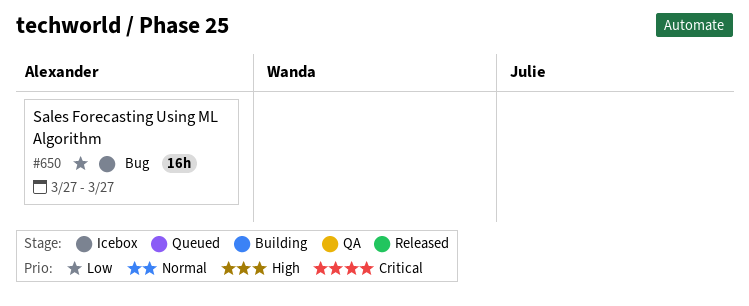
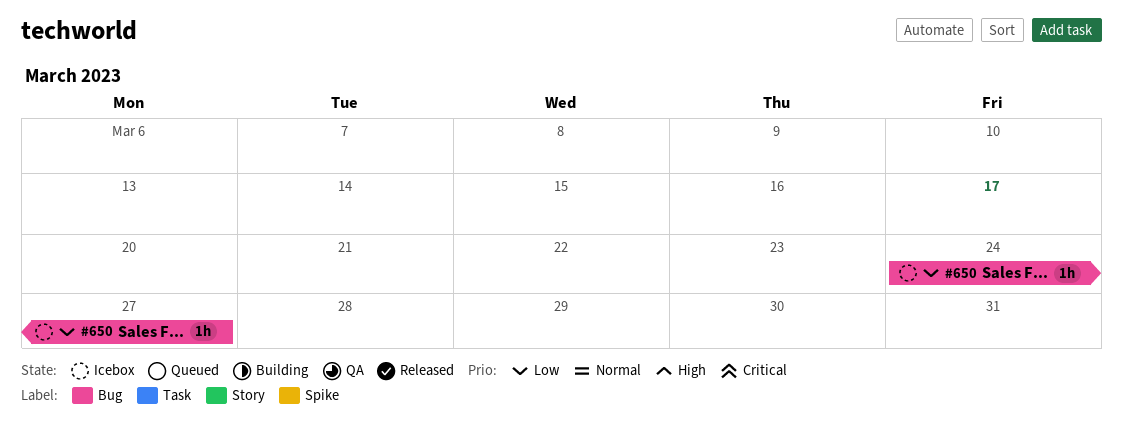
#650, estimate: 16h -> 1h
#650, start: Mar 27 -> Mar 24

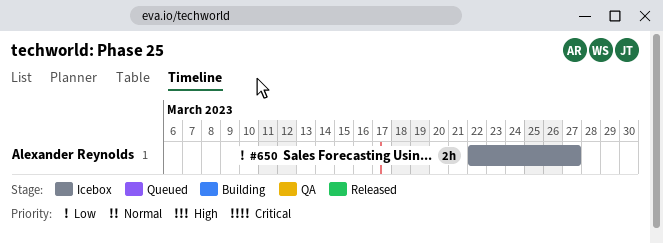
#650, estimate: 1h -> 2h
#650, start: Mar 24 -> Mar 22

